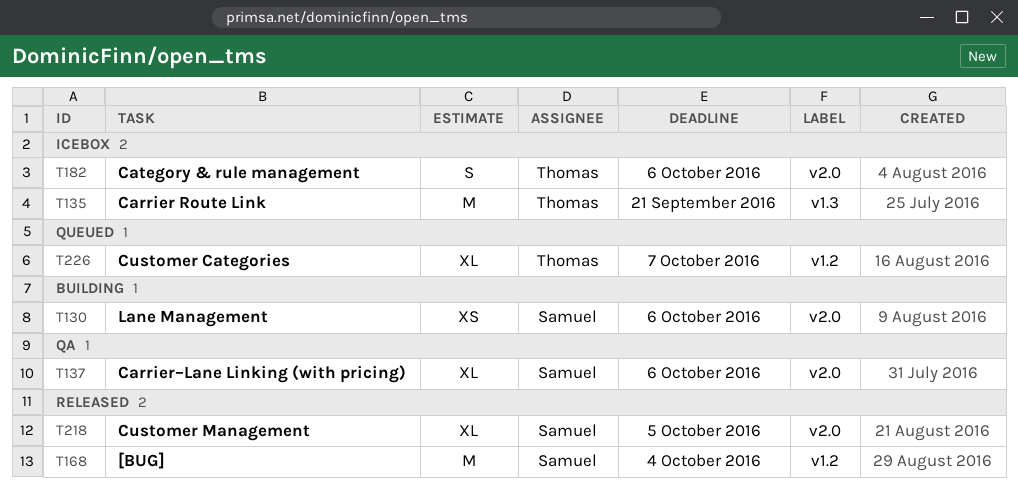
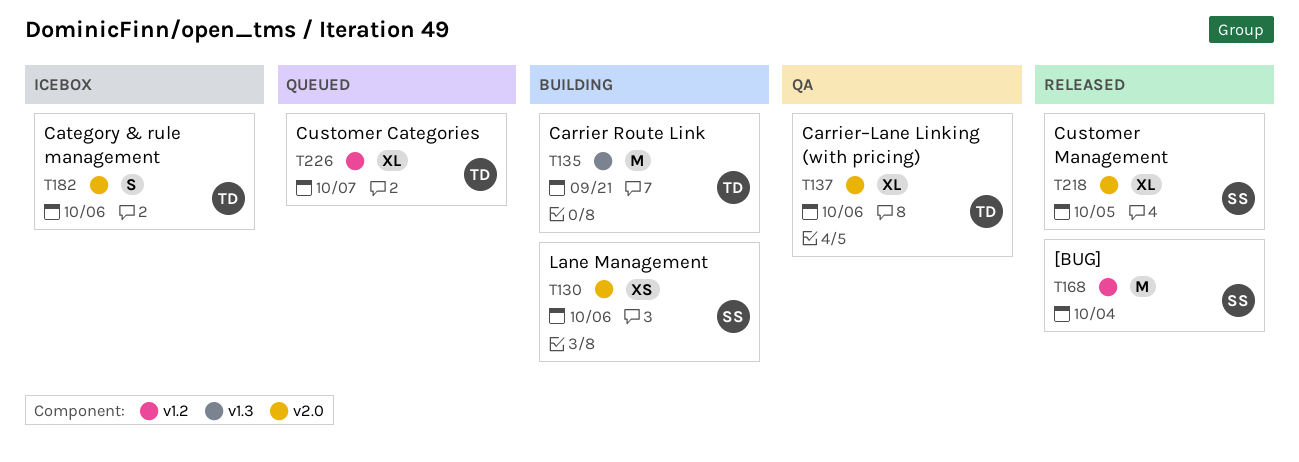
T135, status: Icebox -> Building
T137, owner: Samuel -> Thomas

